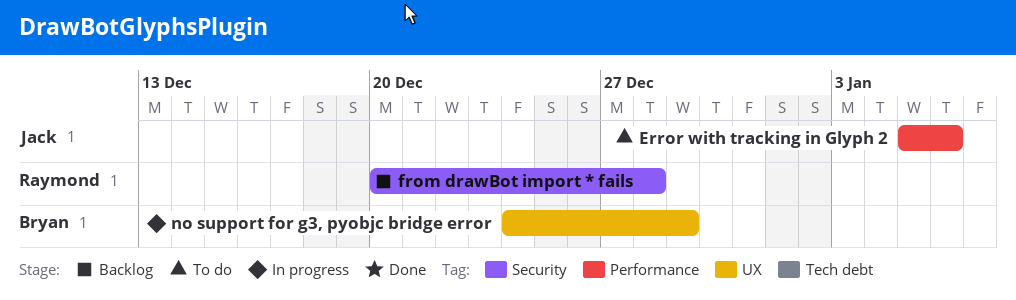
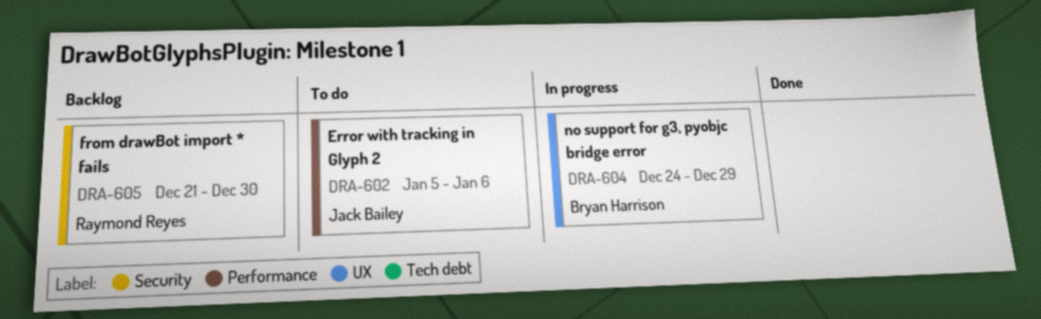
from drawBot import * fails, start: Dec 20 -> Dec 21
from drawBot import * fails, due: Dec 28 -> Dec 30

